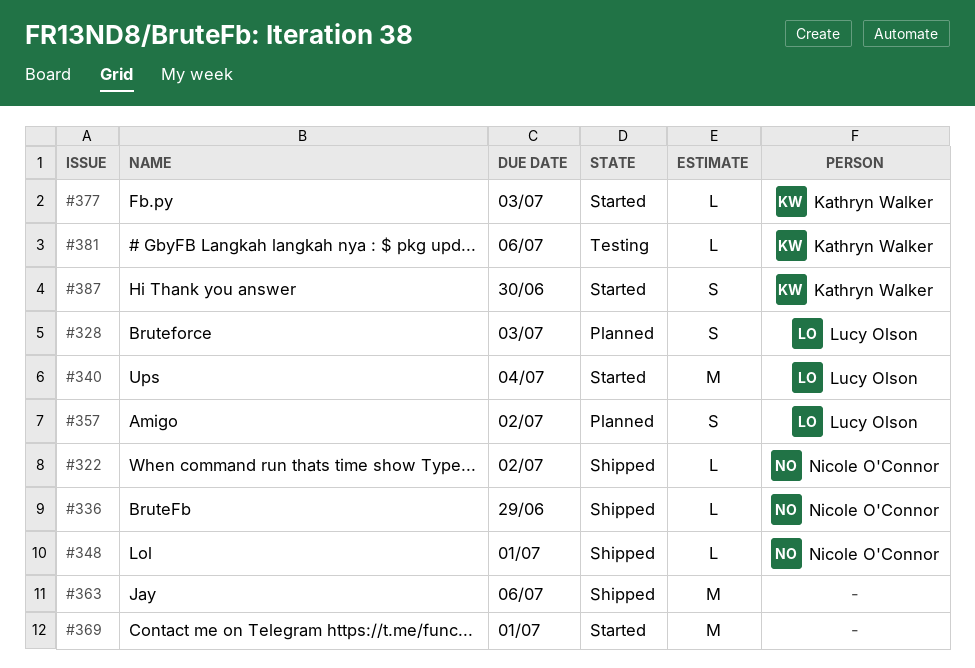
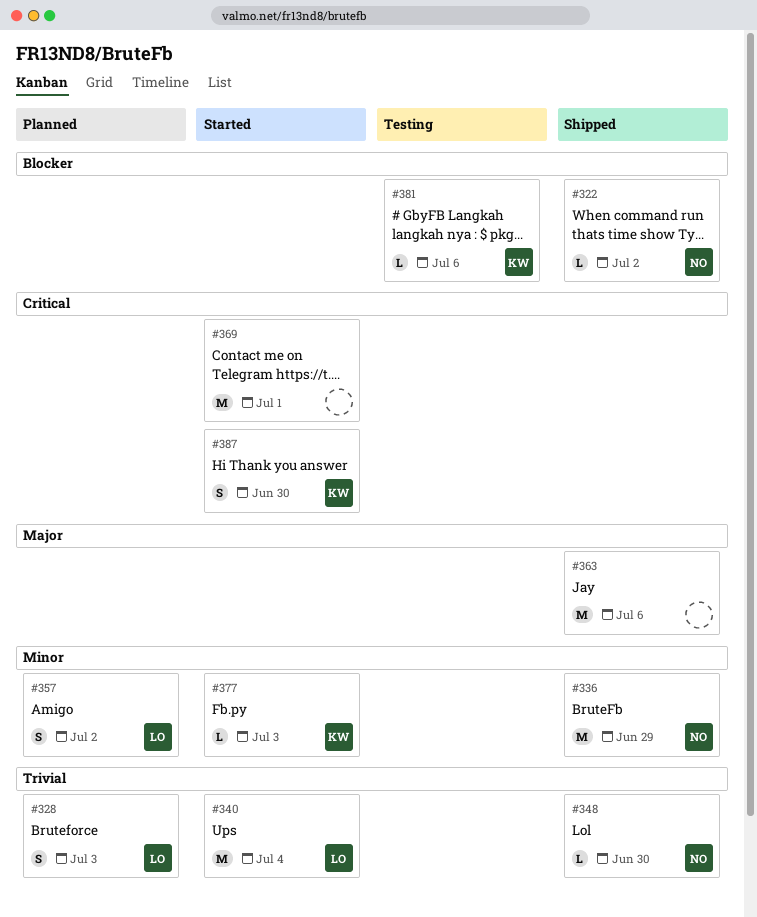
#336, estimate: L -> M
#348, due: Jul 1 -> Jun 30

